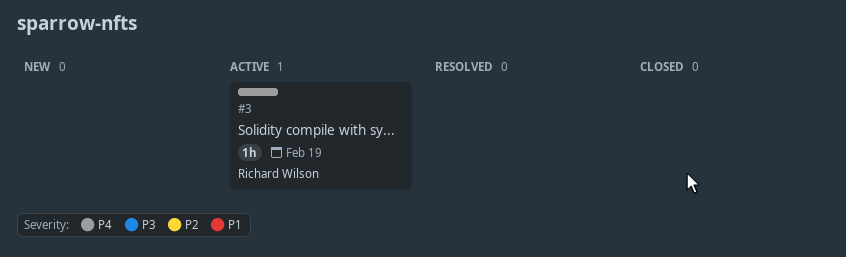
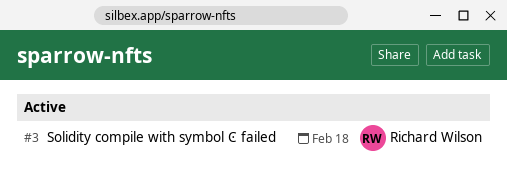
#3, due: Feb 19 -> Feb 18

